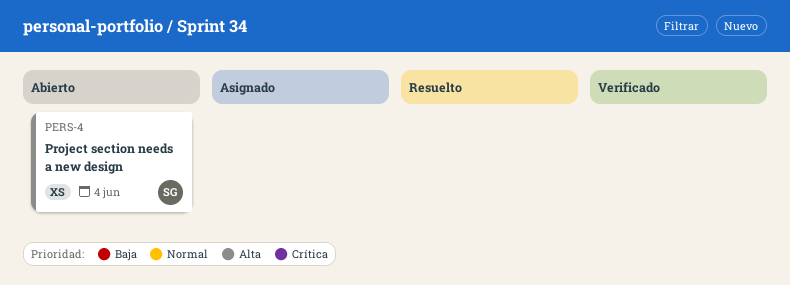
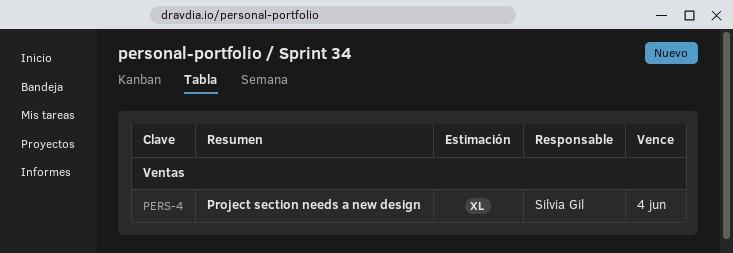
PERS-4, estimate: XS -> XL

